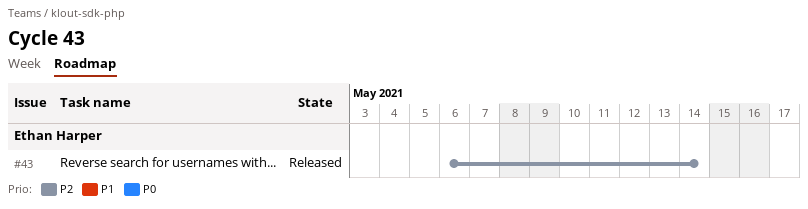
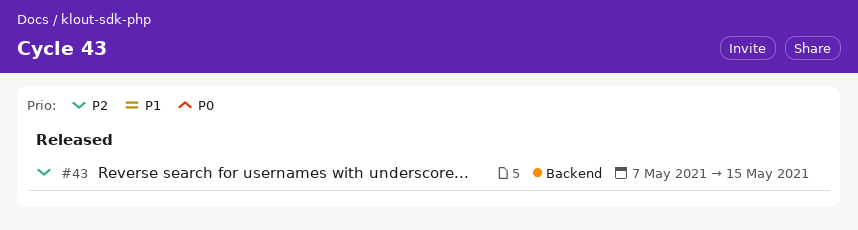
#43, start: May 6 -> May 7
#43, due: May 14 -> May 15

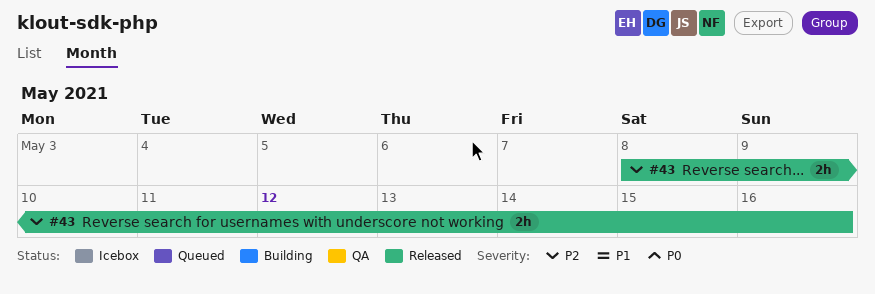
#43, start: May 7 -> May 8
#43, due: May 15 -> May 16

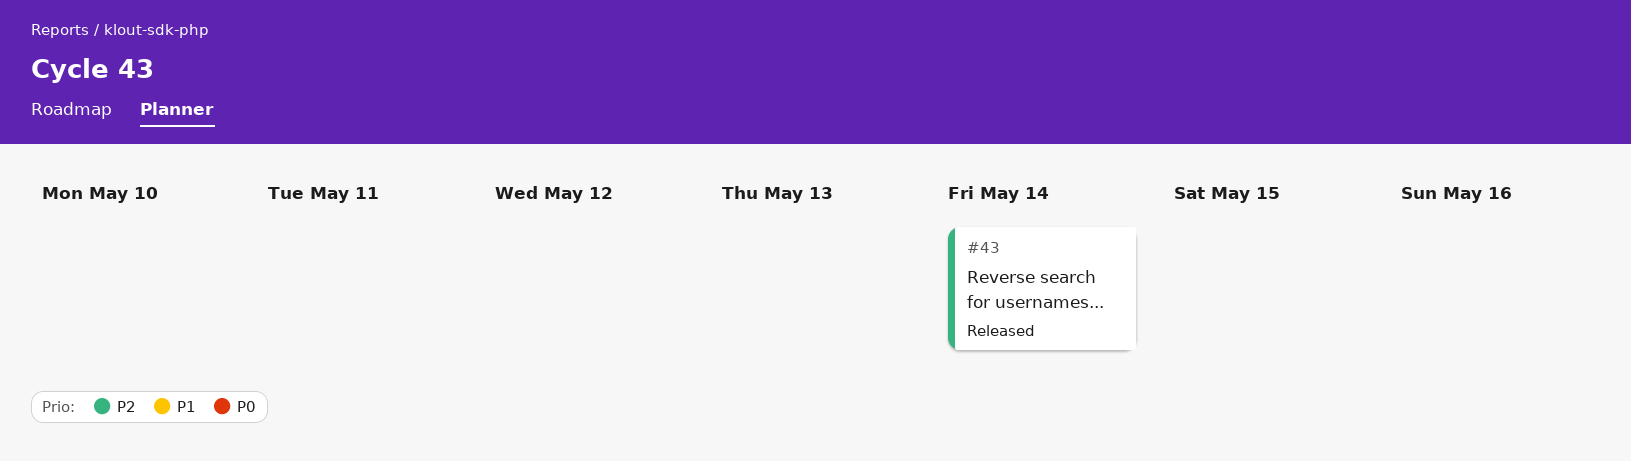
#43, due: May 16 -> May 14

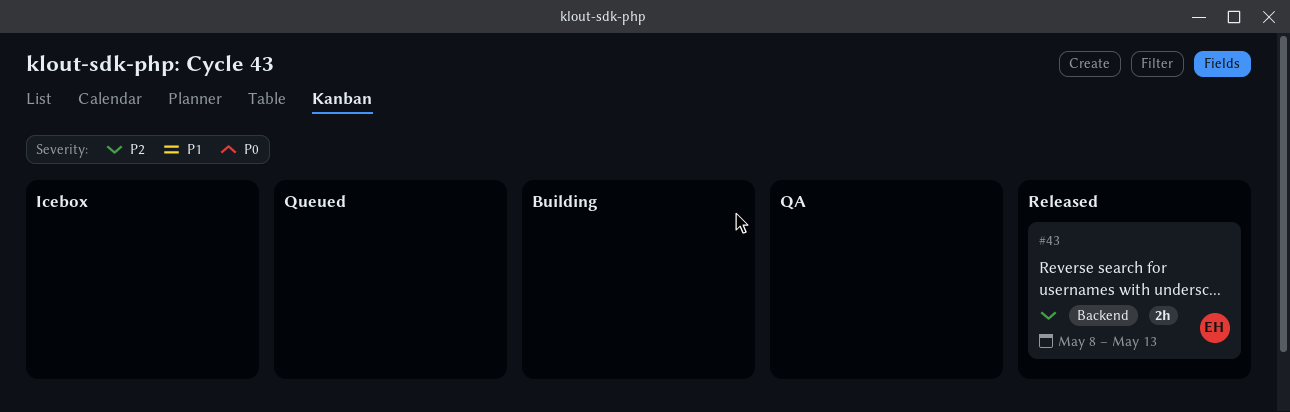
#43, due: May 14 -> May 13

